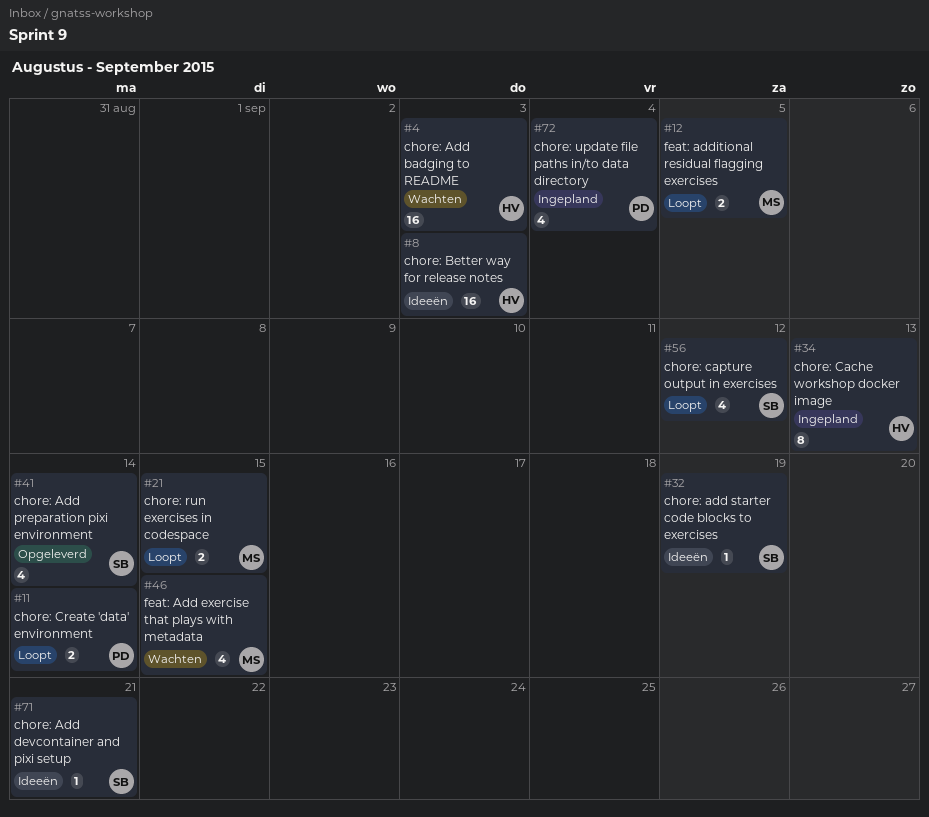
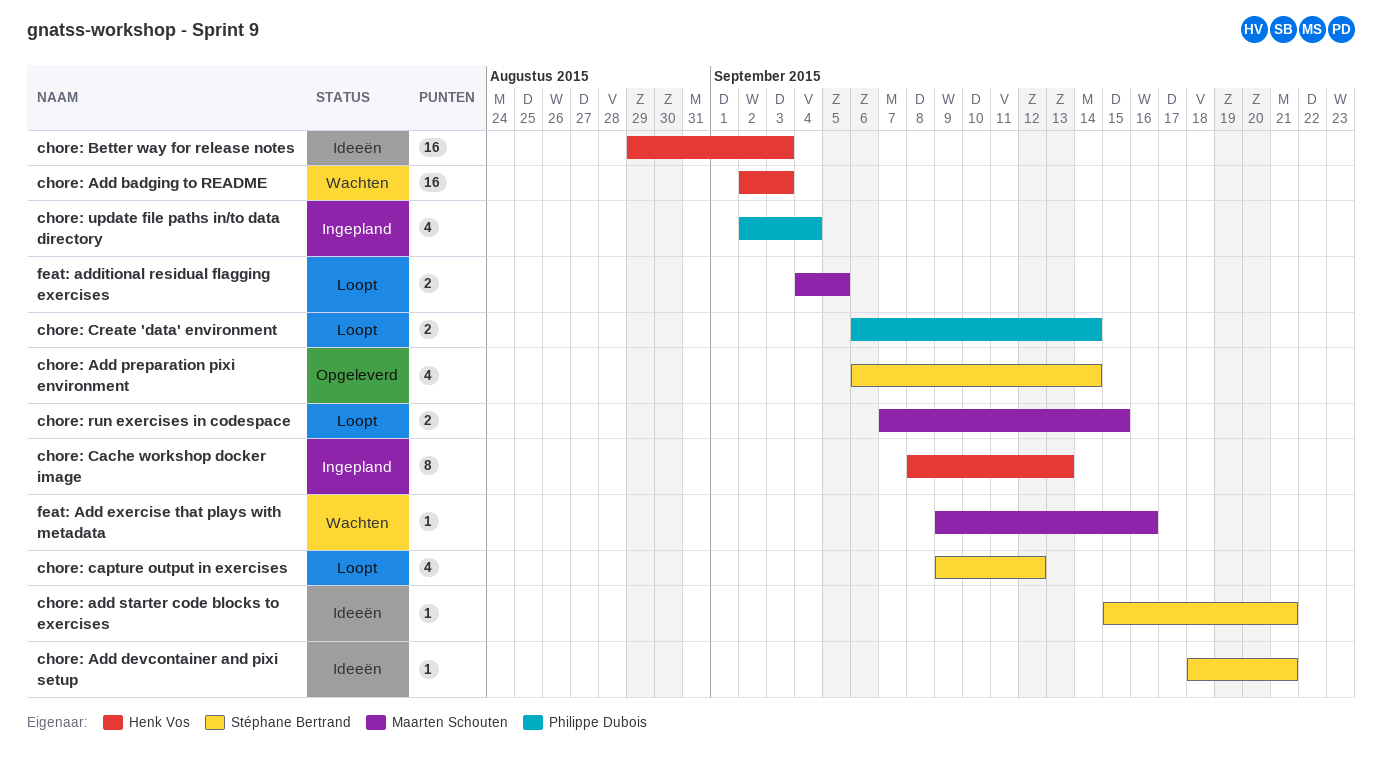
chore: add starter code blocks to exercises, due: Sep 19 -> Sep 21
feat: Add exercise that plays with metadata, estimate: 4 -> 1
feat: Add exercise that plays with metadata, due: Sep 15 -> Sep 16

